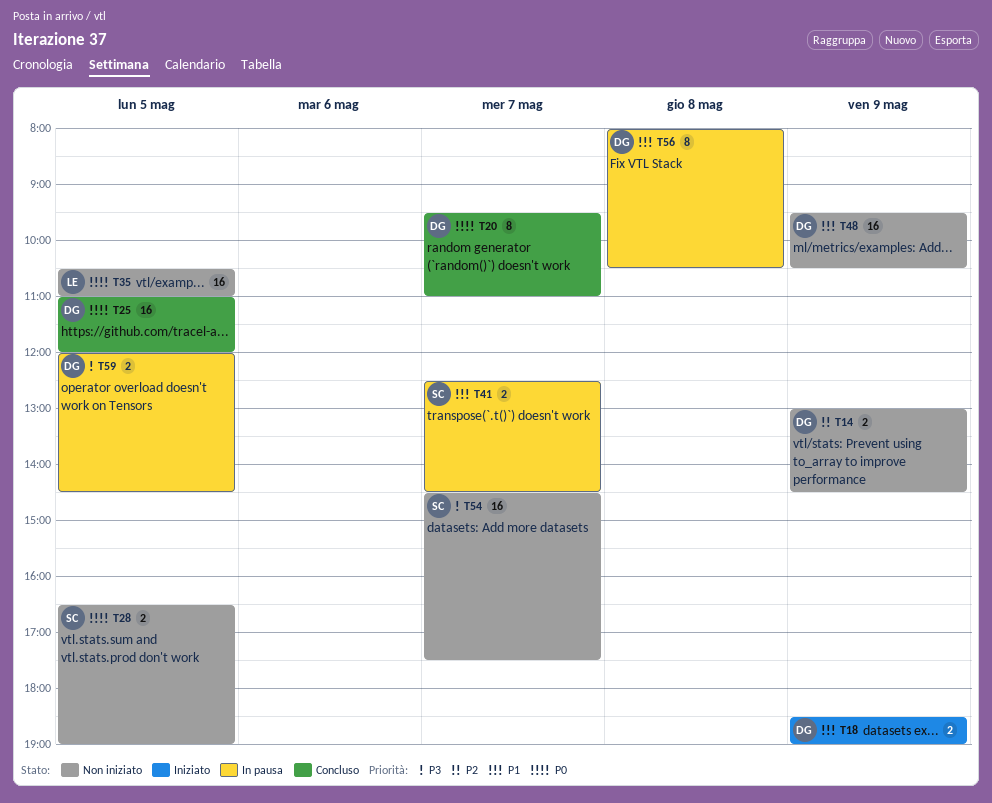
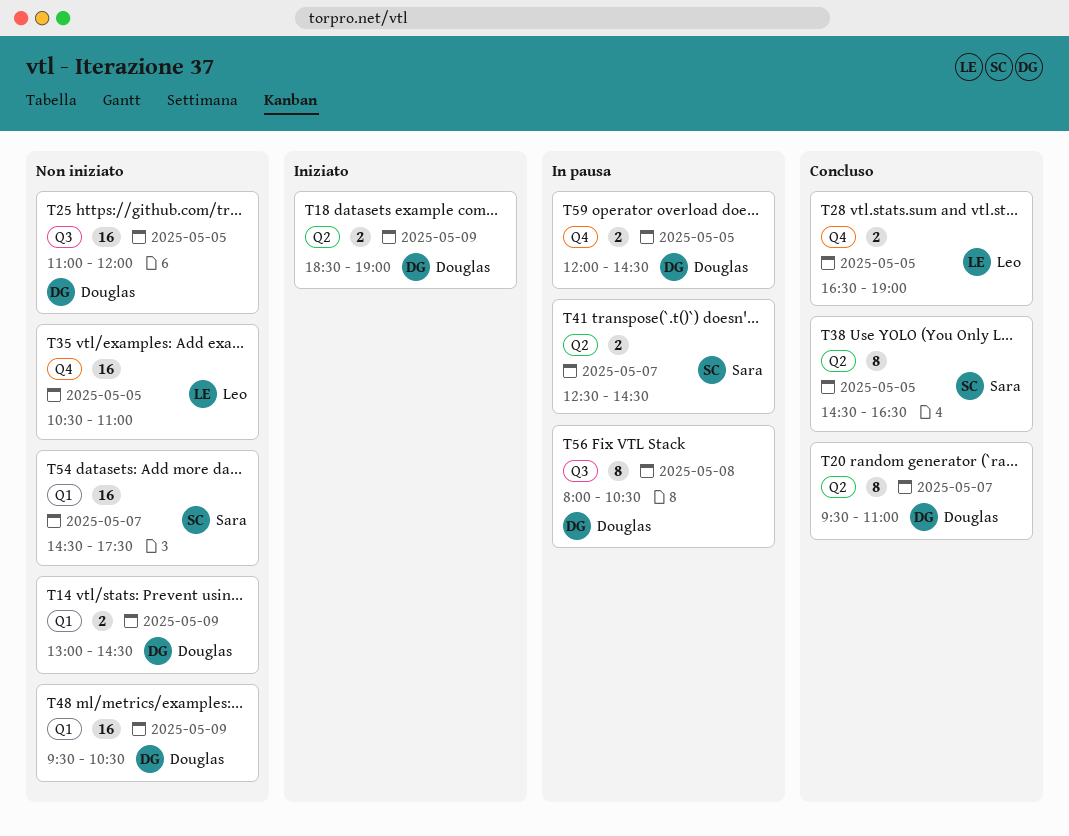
T25, status: Concluso -> Non iniziato
T28, status: Non iniziato -> Concluso
T28, owner: Sara -> Leo
T38: none -> present

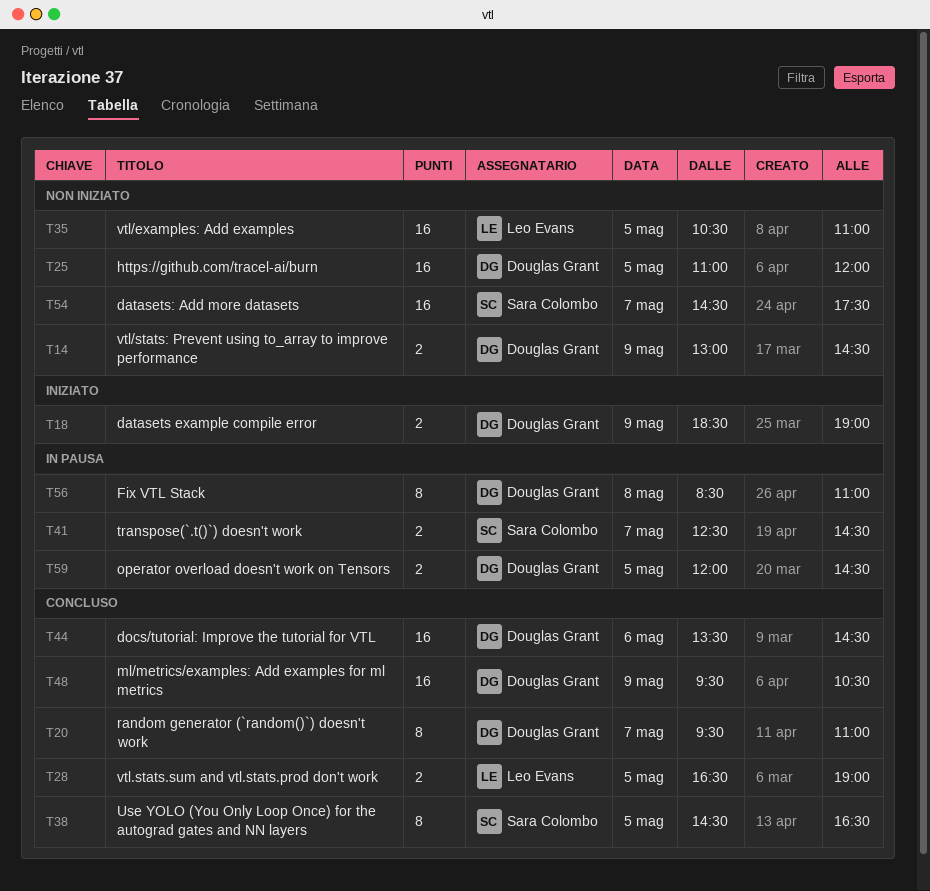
T44: none -> present
T48, status: Non iniziato -> Concluso
T56, begins: 08:00 -> 08:30
T56, ends: 10:30 -> 11:00

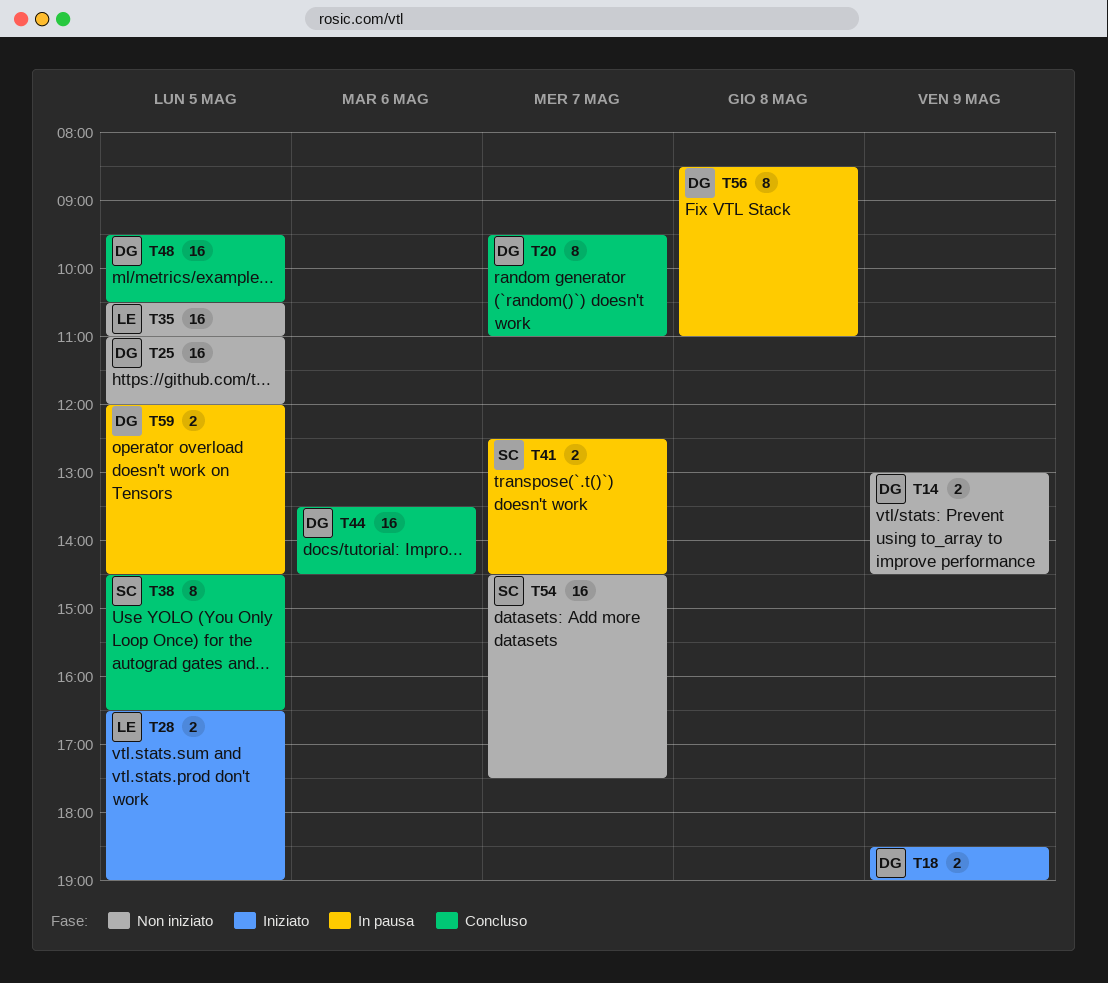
T28, status: Concluso -> Iniziato
T48, day: May 9 -> May 5

